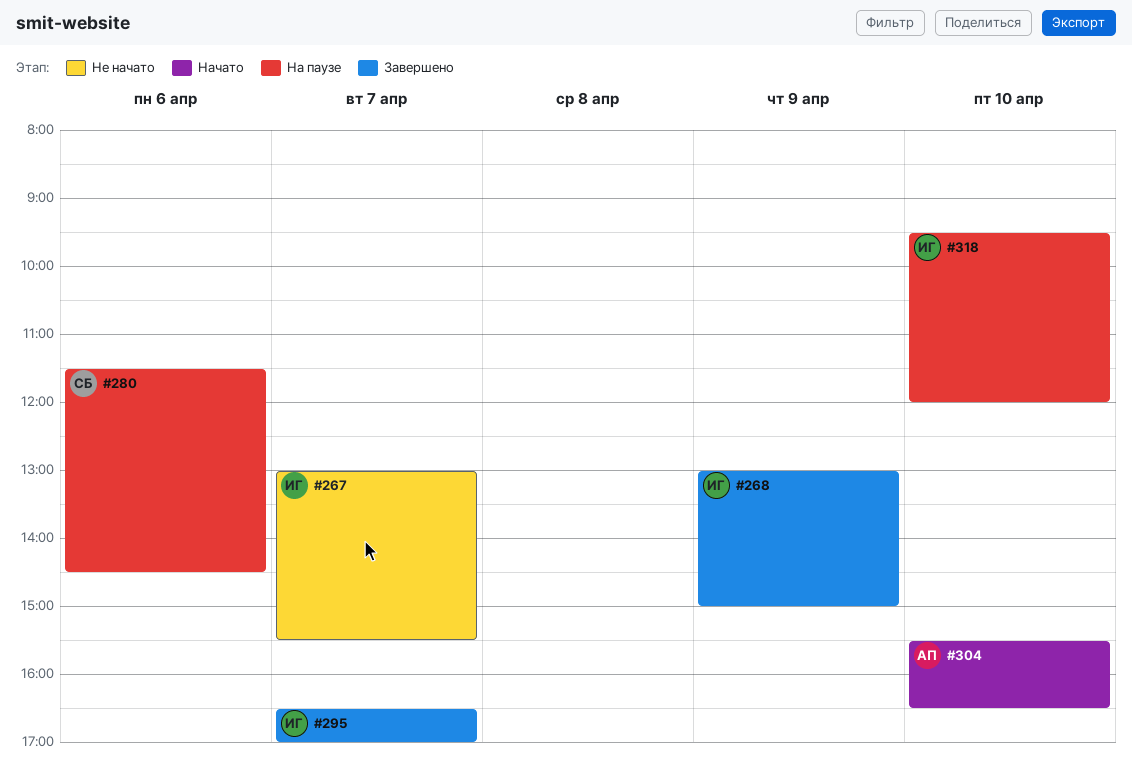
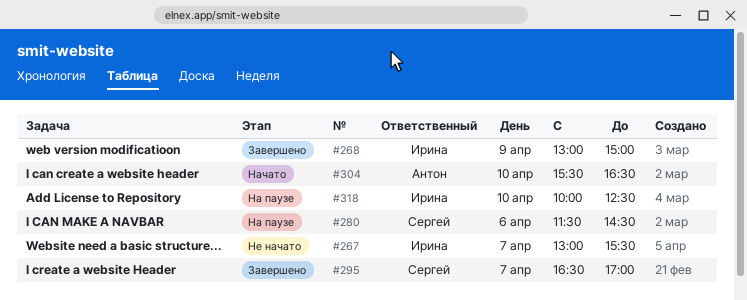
#295, owner: Ирина -> Сергей
#318, begins: 09:30 -> 10:00
#318, ends: 12:00 -> 12:30

